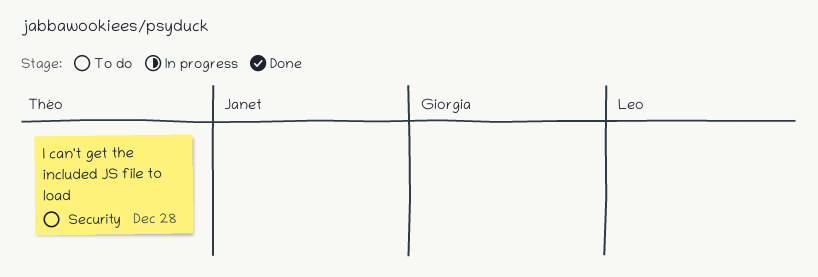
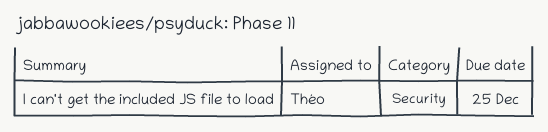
I can't get the included JS file to load, due: Dec 28 -> Dec 25

